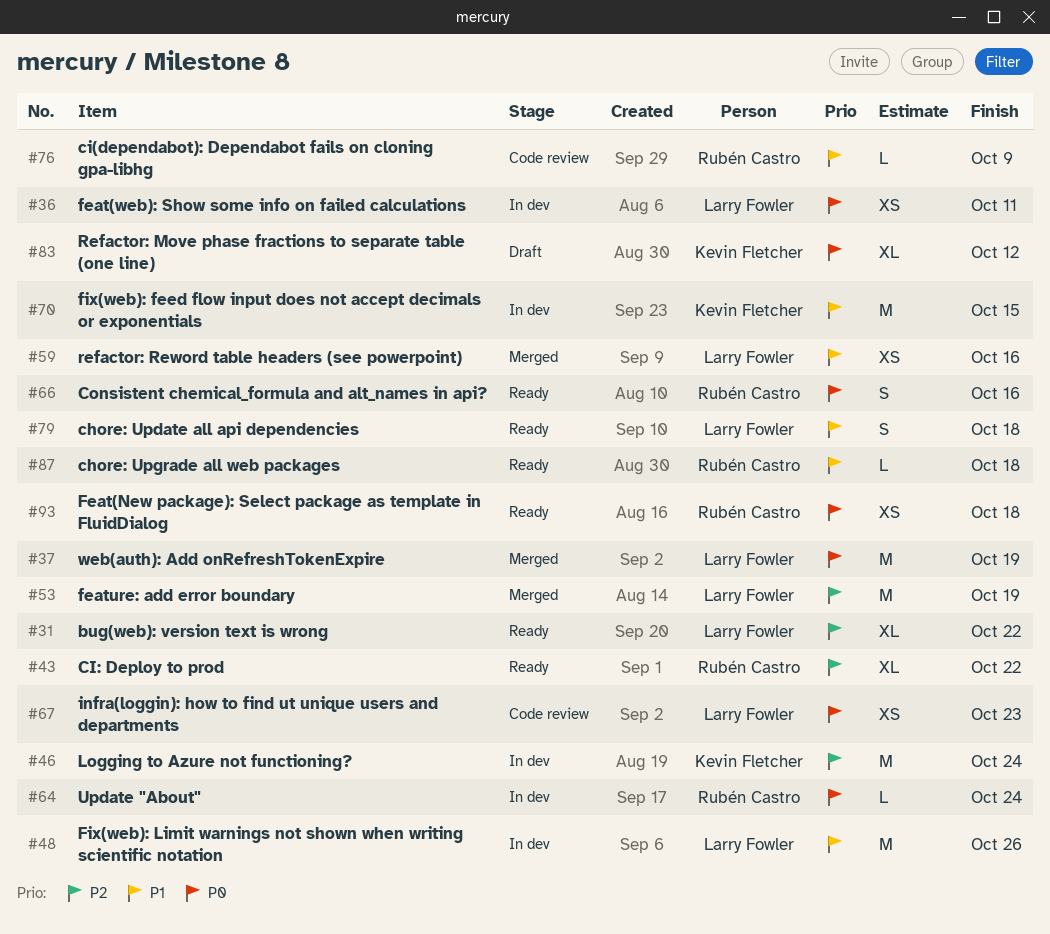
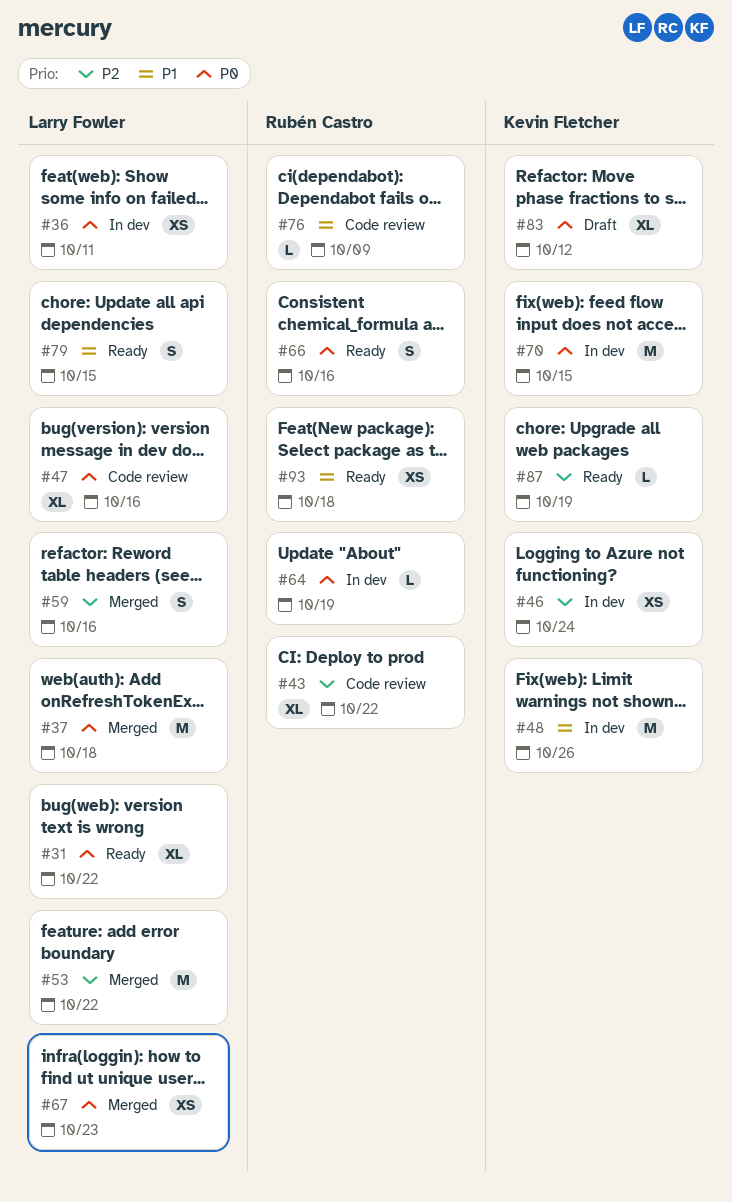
#31, priority: P2 -> P0
#37, due: Oct 19 -> Oct 18
#43, status: Ready -> Code review
#46, estimate: M -> XS
#47: none -> present
#48, owner: Larry Fowler -> Kevin Fletcher
#53, due: Oct 19 -> Oct 22
#59, priority: P1 -> P2
#59, estimate: XS -> S
#64, due: Oct 24 -> Oct 19
#67, status: Code review -> Merged
#70, priority: P1 -> P0
#79, due: Oct 18 -> Oct 15
#87, owner: Rubén Castro -> Kevin Fletcher
#87, priority: P1 -> P2
#87, due: Oct 18 -> Oct 19
#93, priority: P0 -> P1

